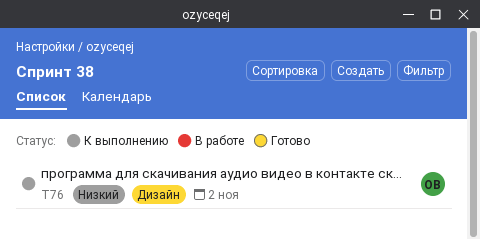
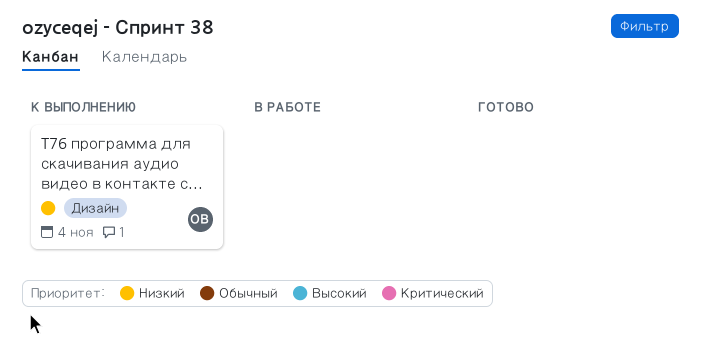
T76, due: Nov 2 -> Nov 4

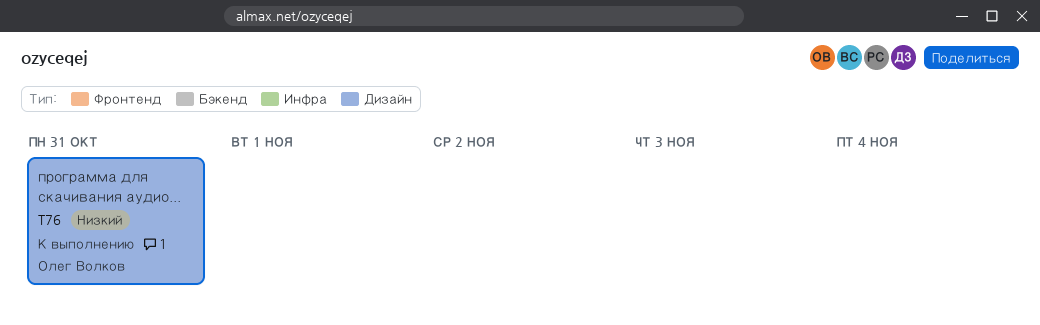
T76, due: Nov 4 -> Oct 31

